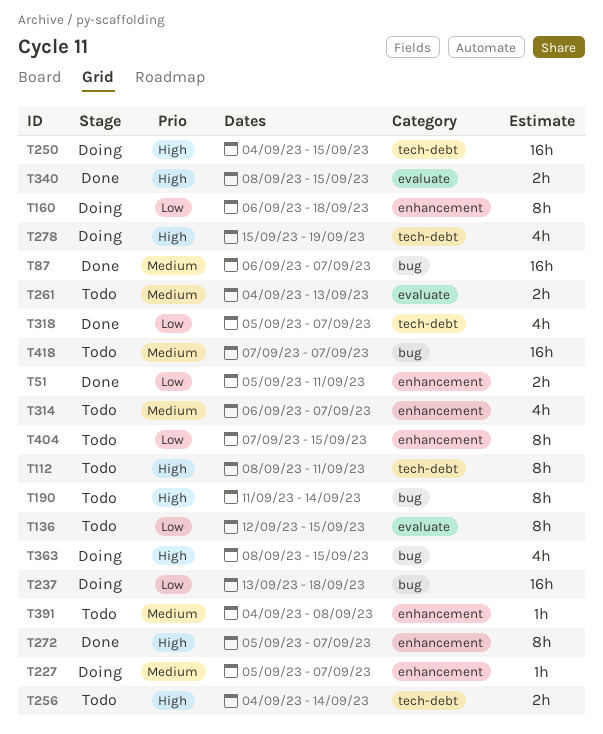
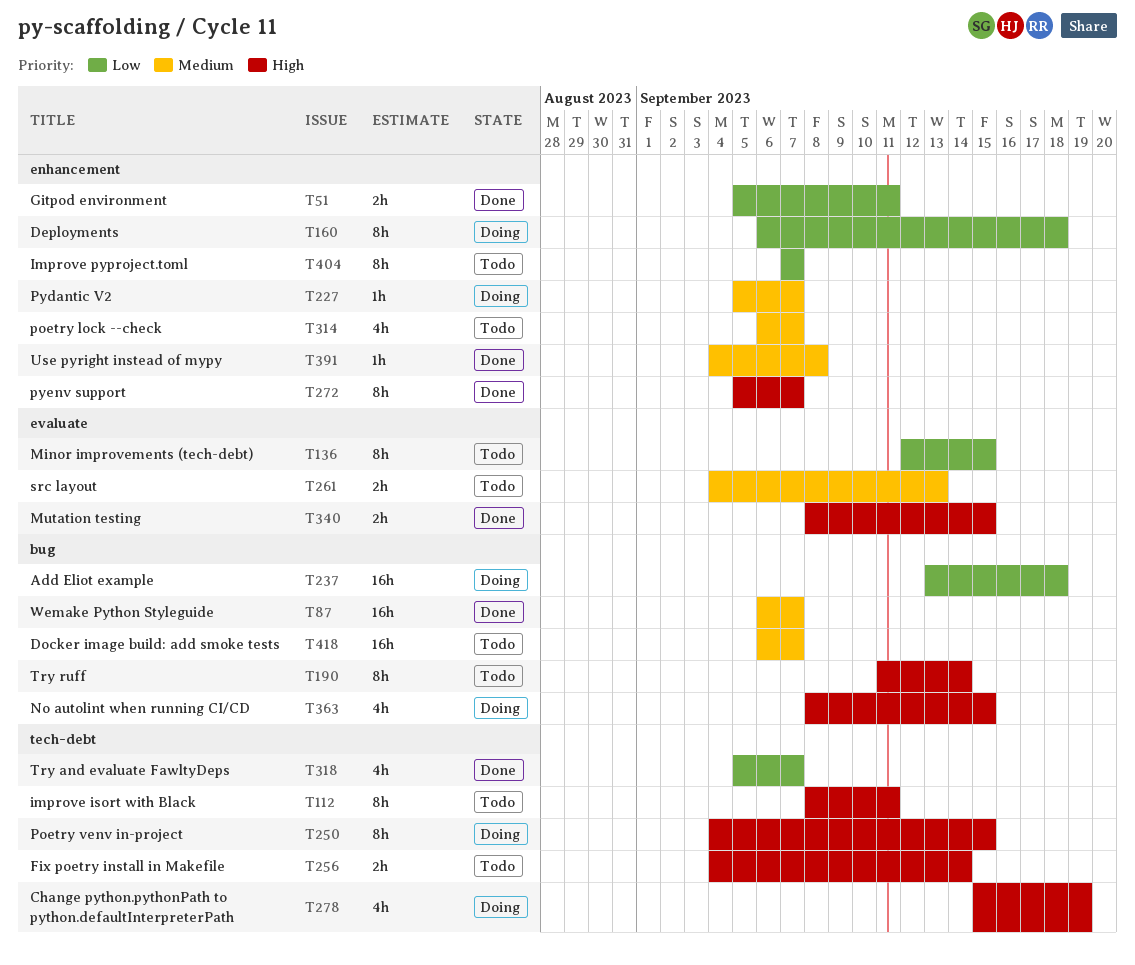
T250, estimate: 16h -> 8h
T391, status: Todo -> Done
T404, due: Sep 15 -> Sep 7
T418, start: Sep 7 -> Sep 6

